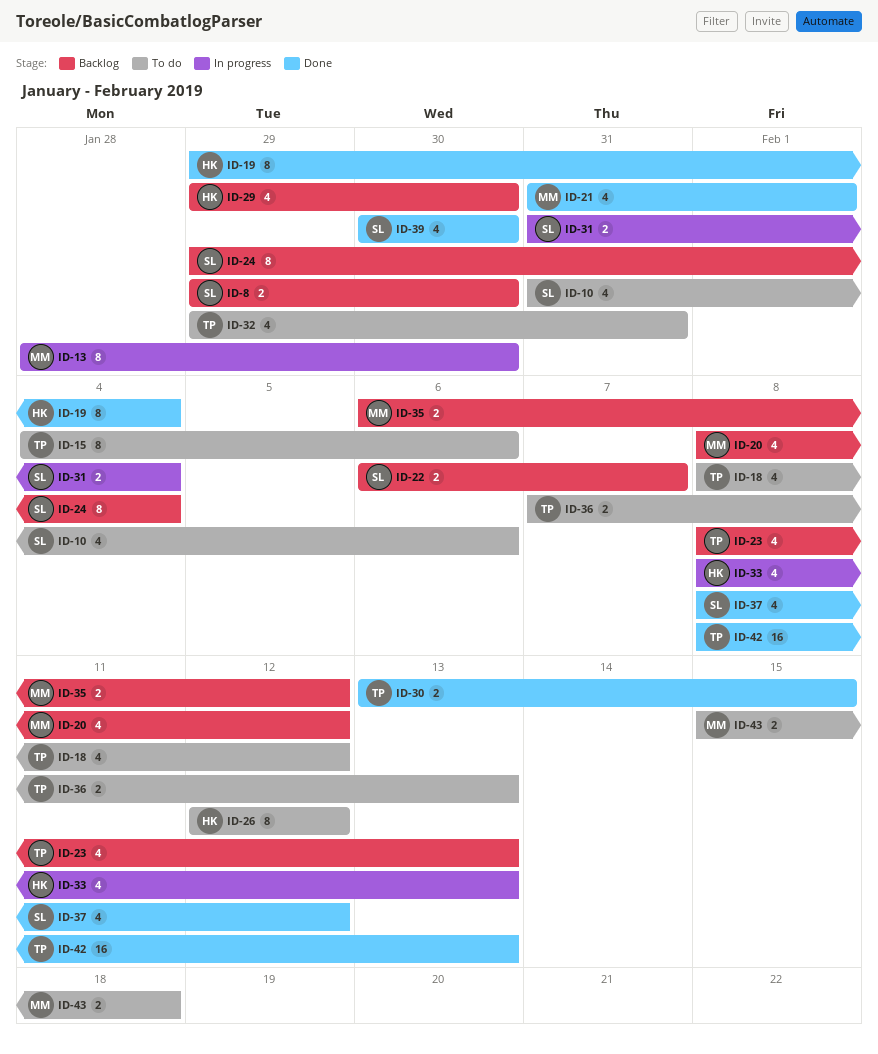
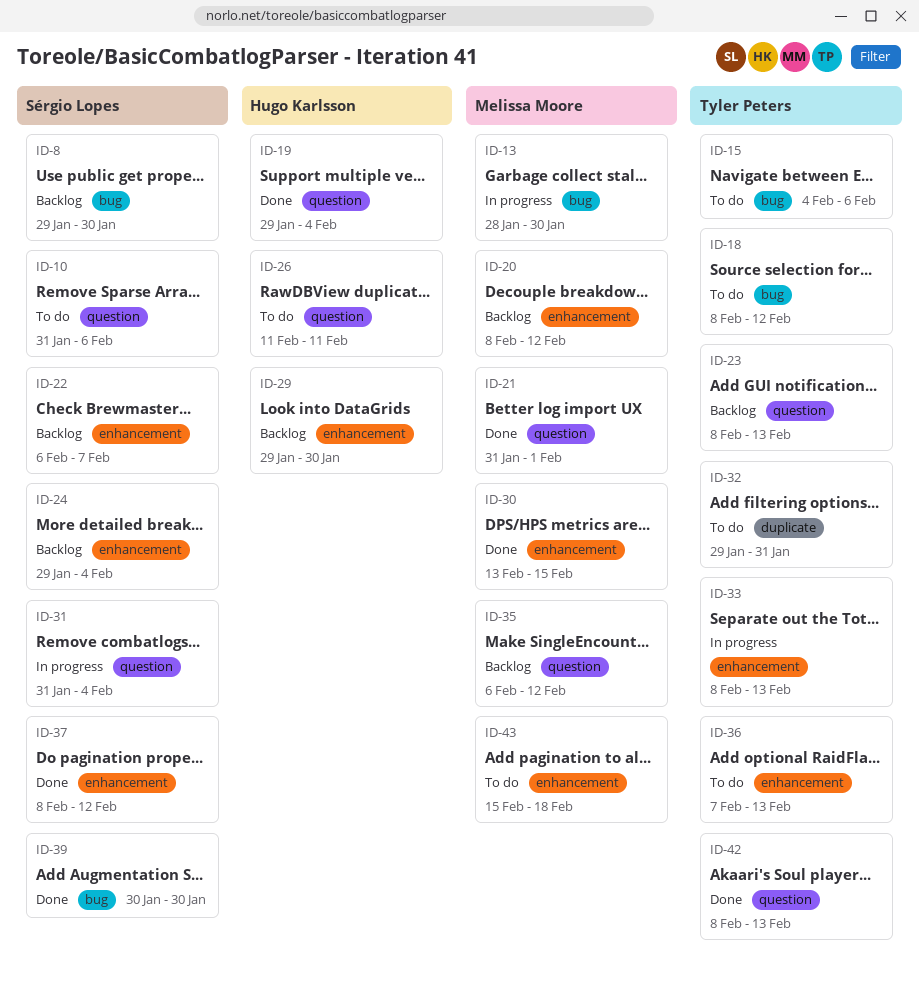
ID-26, start: Feb 12 -> Feb 11
ID-26, due: Feb 12 -> Feb 11
ID-30, owner: Tyler Peters -> Melissa Moore
ID-33, owner: Hugo Karlsson -> Tyler Peters

